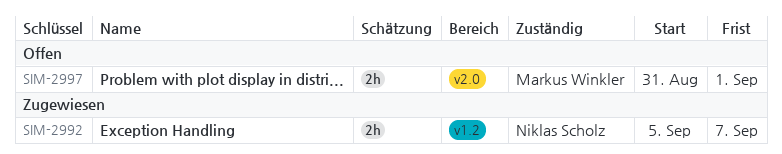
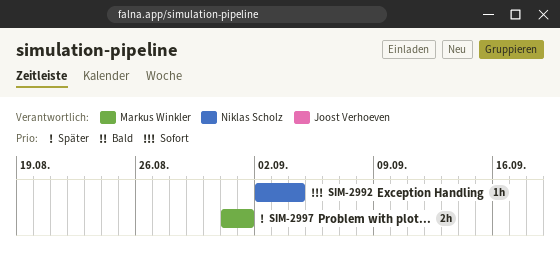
SIM-2992, estimate: 2h -> 1h
SIM-2992, start: Sep 5 -> Sep 2
SIM-2992, due: Sep 7 -> Sep 4

